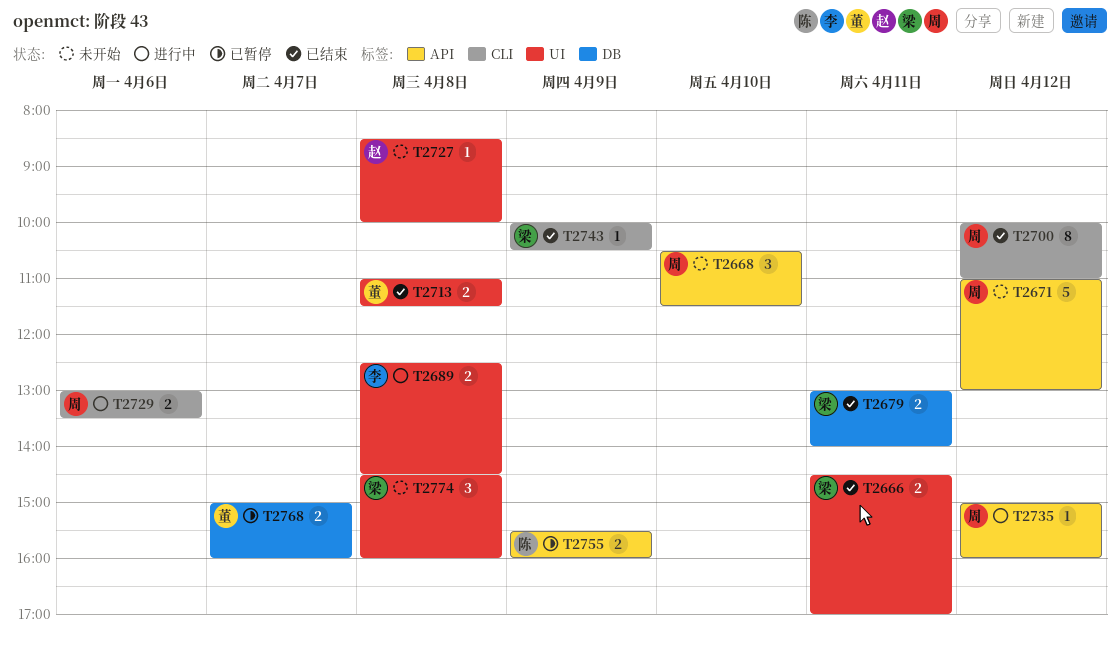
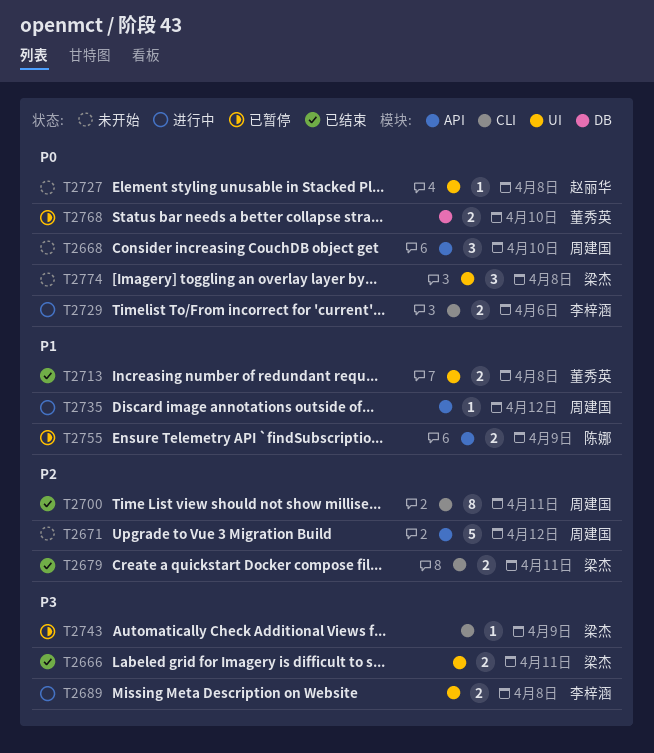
T2679, label: DB -> CLI
T2700, day: Apr 12 -> Apr 11
T2729, owner: 周建国 -> 李梓涵
T2743, status: 已结束 -> 已暂停
T2768, day: Apr 7 -> Apr 10

